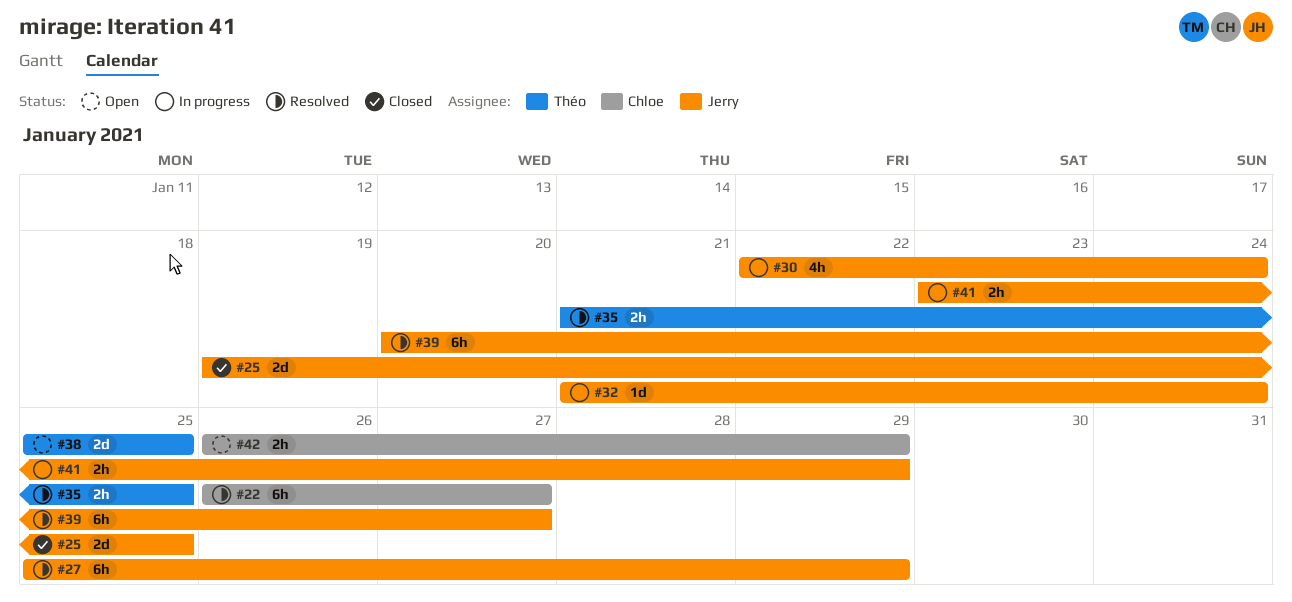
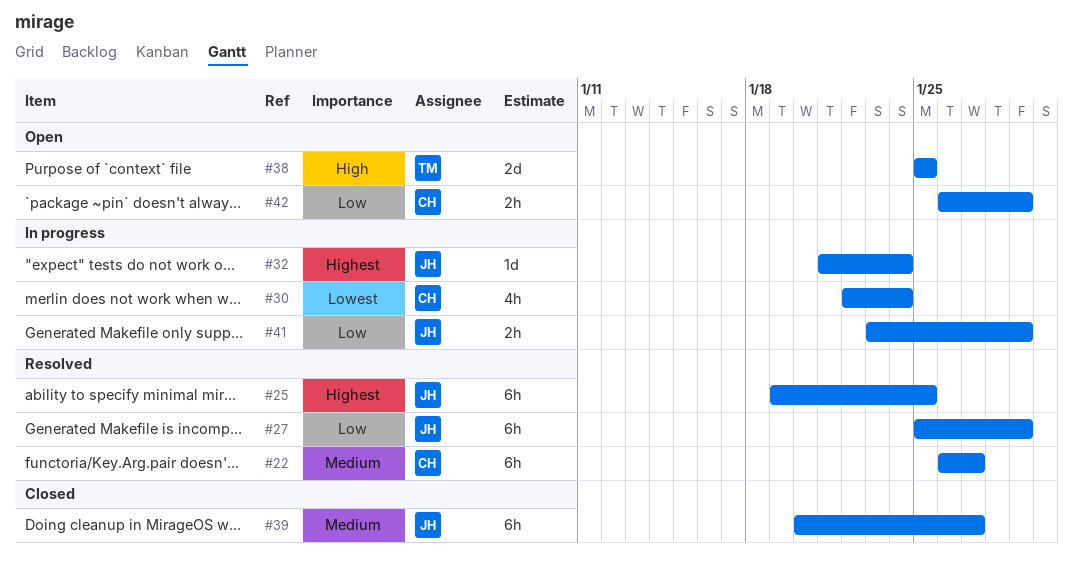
#25, status: Closed -> Resolved
#25, estimate: 2d -> 6h
#30, owner: Jerry -> Chloe
#35: present -> none
#39, status: Resolved -> Closed

